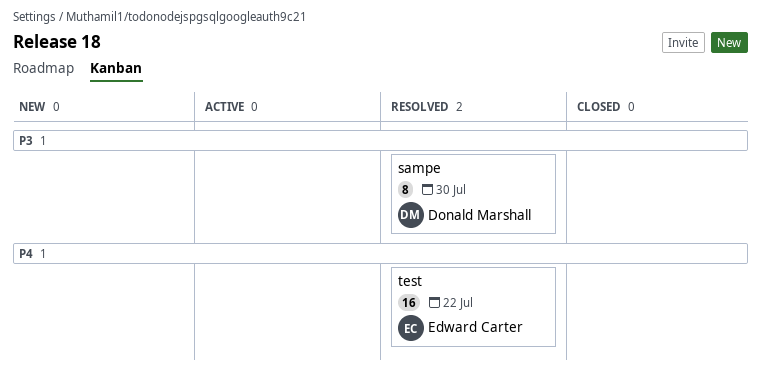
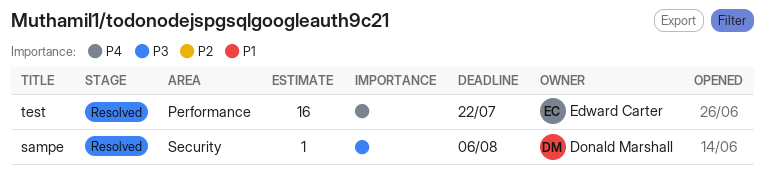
sampe, estimate: 8 -> 1
sampe, due: Jul 30 -> Aug 6

